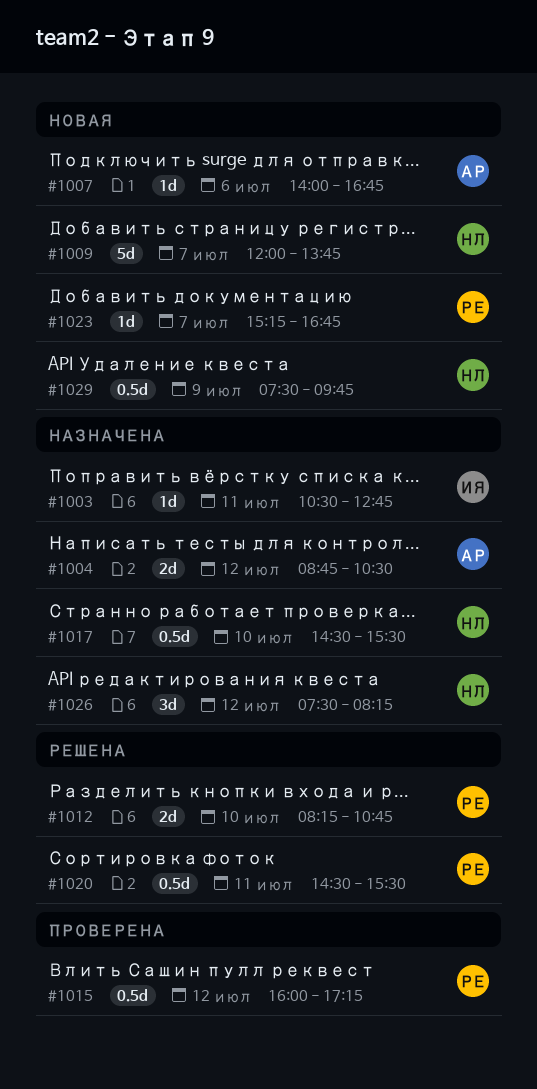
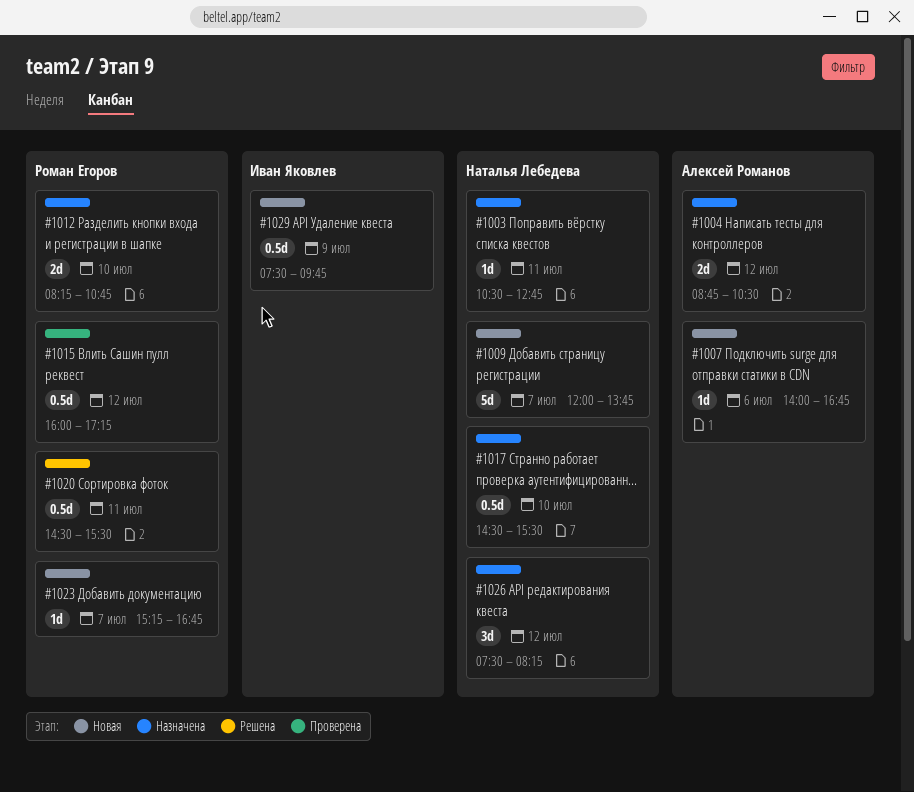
#1003, owner: Иван Яковлев -> Наталья Лебедева
#1012, status: Решена -> Назначена
#1029, owner: Наталья Лебедева -> Иван Яковлев

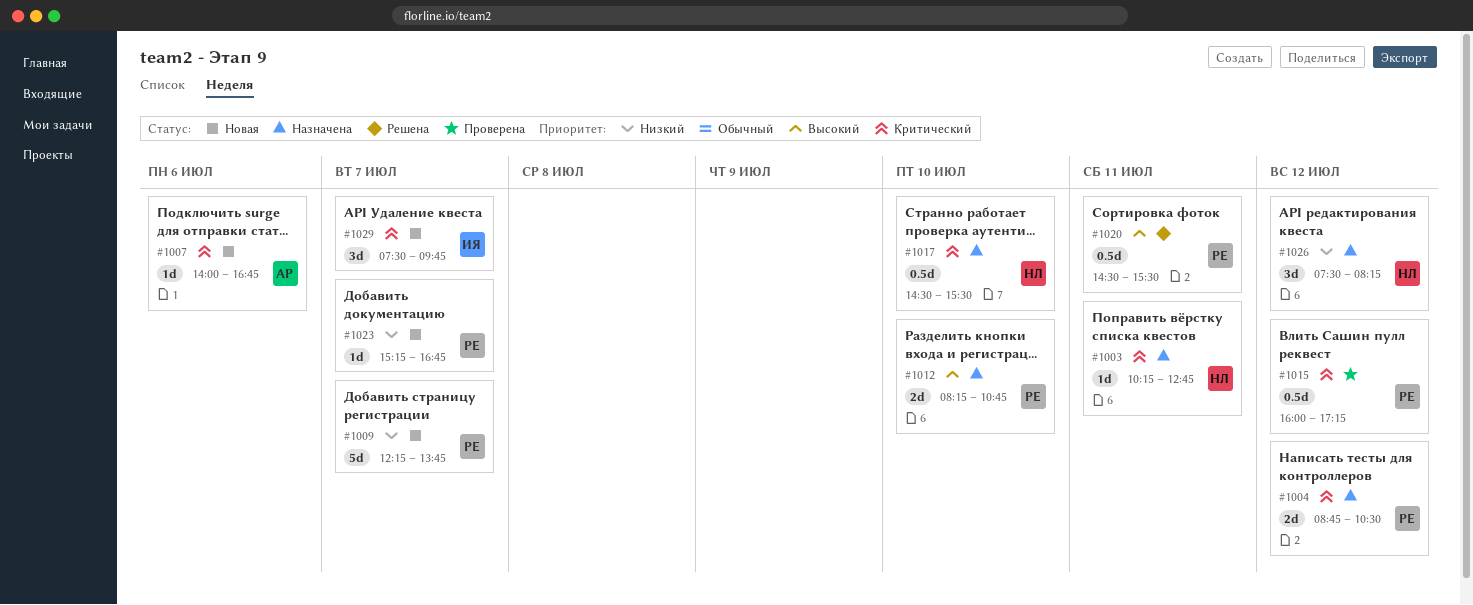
#1003, begins: 10:30 -> 10:15
#1004, owner: Алексей Романов -> Роман Егоров
#1009, owner: Наталья Лебедева -> Роман Егоров
#1009, begins: 12:00 -> 12:15
#1029, estimate: 0.5d -> 3d
#1029, day: Jul 9 -> Jul 7

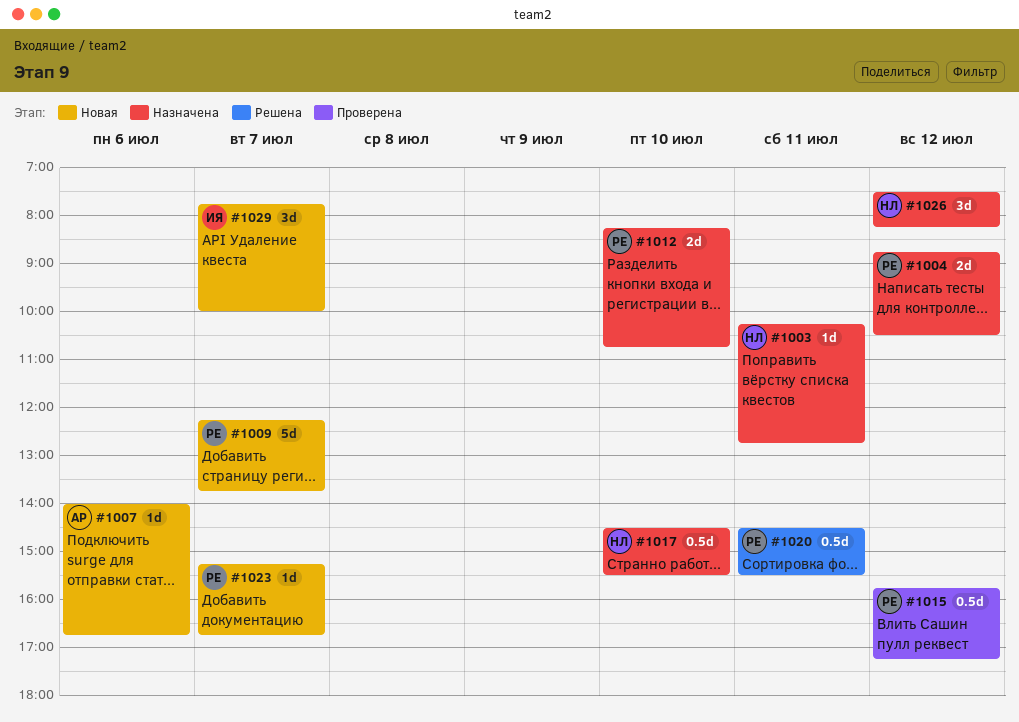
#1015, begins: 16:00 -> 15:45
#1029, begins: 07:30 -> 07:45
#1029, ends: 09:45 -> 10:00

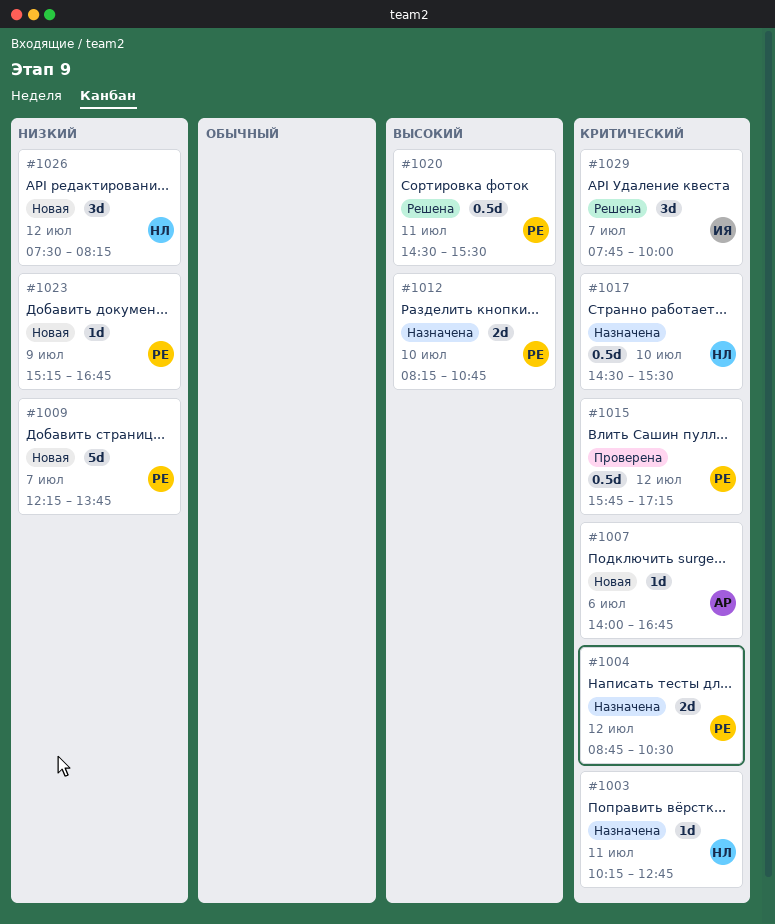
#1023, day: Jul 7 -> Jul 9
#1026, status: Назначена -> Новая
#1029, status: Новая -> Решена

